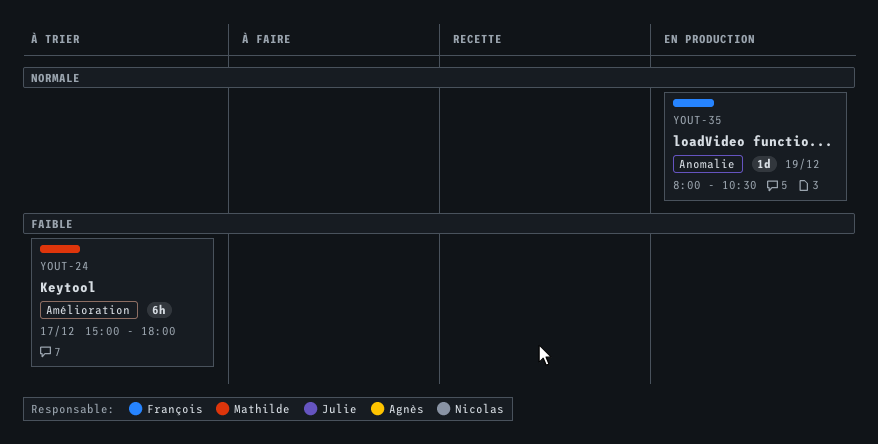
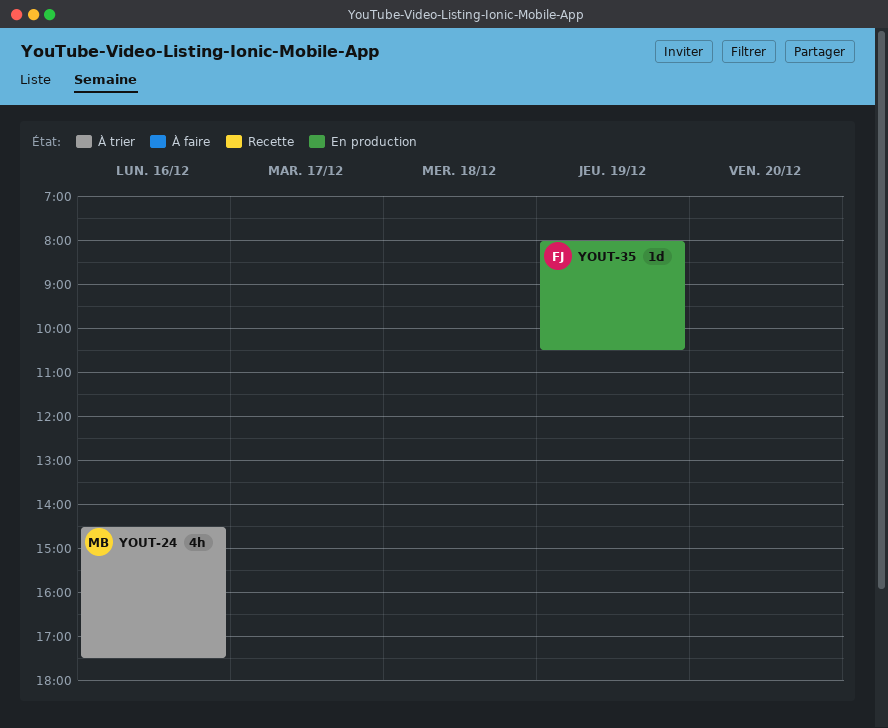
YOUT-24, estimate: 6h -> 4h
YOUT-24, day: Dec 17 -> Dec 16
YOUT-24, begins: 15:00 -> 14:30
YOUT-24, ends: 18:00 -> 17:30

